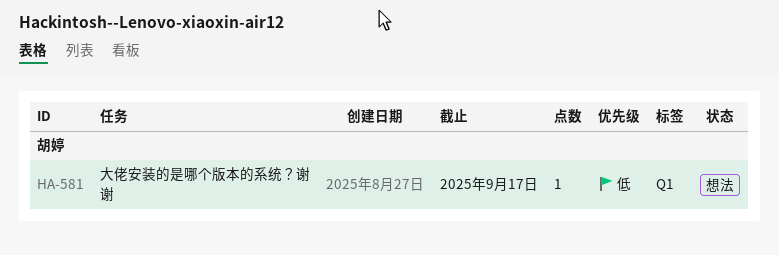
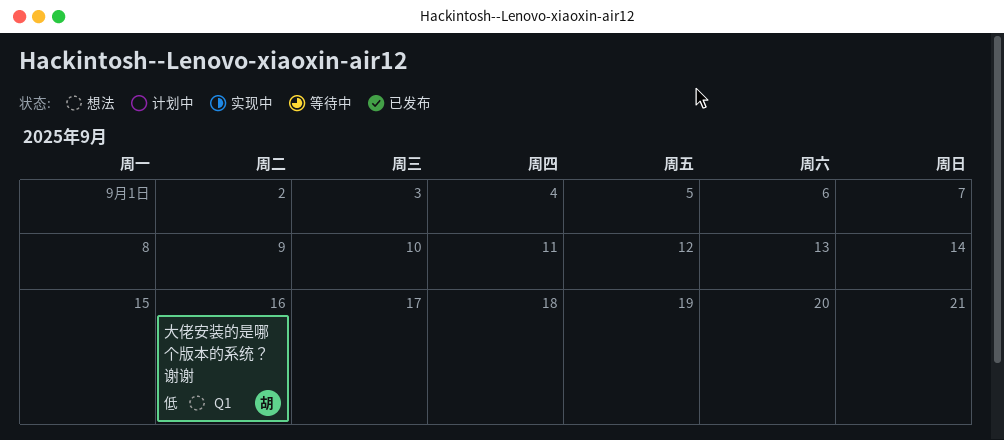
大佬安装的是哪个版本的系统？谢谢, due: Sep 17 -> Sep 16

